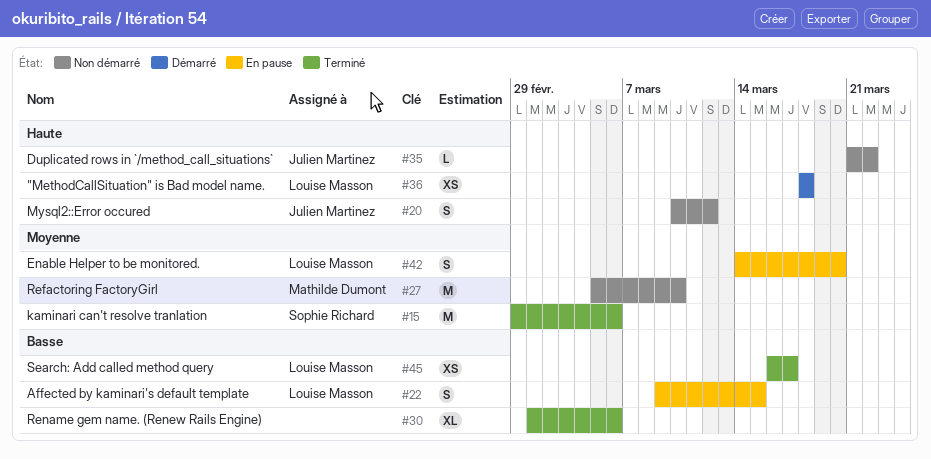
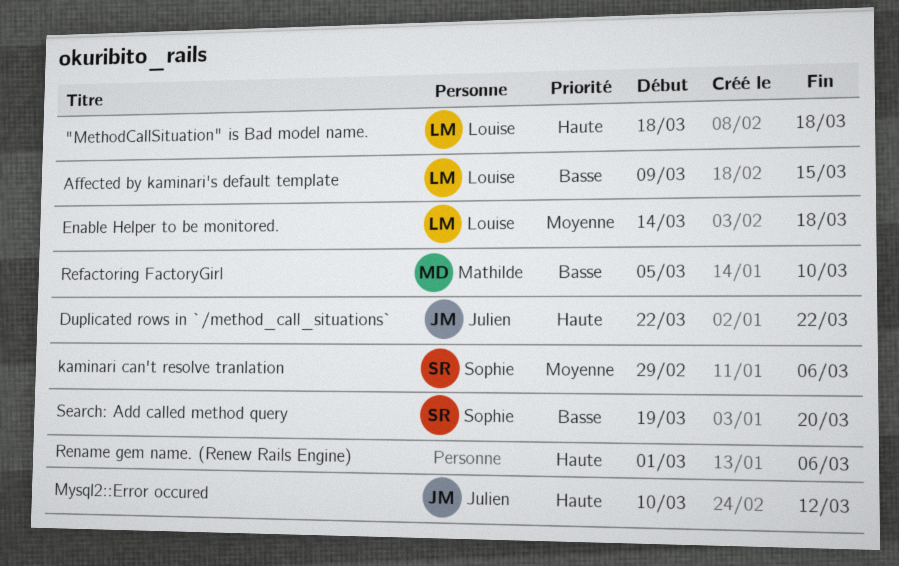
Duplicated rows in `/method_call_situations`, start: Mar 21 -> Mar 22
Enable Helper to be monitored., due: Mar 20 -> Mar 18
Refactoring FactoryGirl, priority: Moyenne -> Basse
Rename gem name. (Renew Rails Engine), priority: Basse -> Haute
Search: Add called method query, owner: Louise Masson -> Sophie Richard
Search: Add called method query, start: Mar 16 -> Mar 19
Search: Add called method query, due: Mar 17 -> Mar 20

